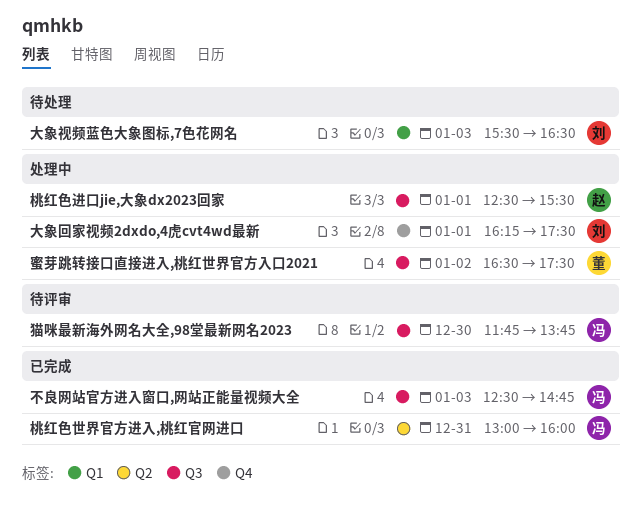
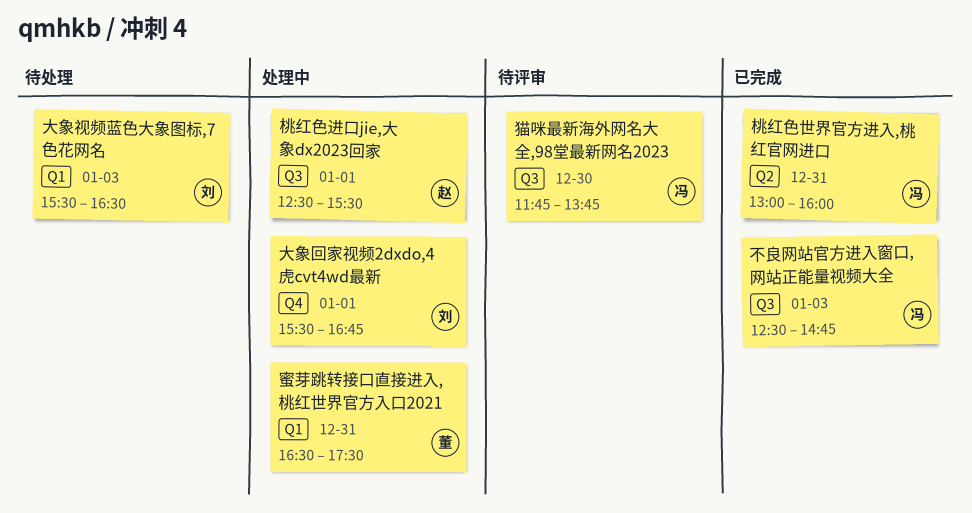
大象回家视频2dxdo,4虎cvt4wd最新, begins: 16:15 -> 15:30
大象回家视频2dxdo,4虎cvt4wd最新, ends: 17:30 -> 16:45
蜜芽跳转接口直接进入,桃红世界官方入口2021, label: Q3 -> Q1
蜜芽跳转接口直接进入,桃红世界官方入口2021, day: Jan 2 -> Dec 31

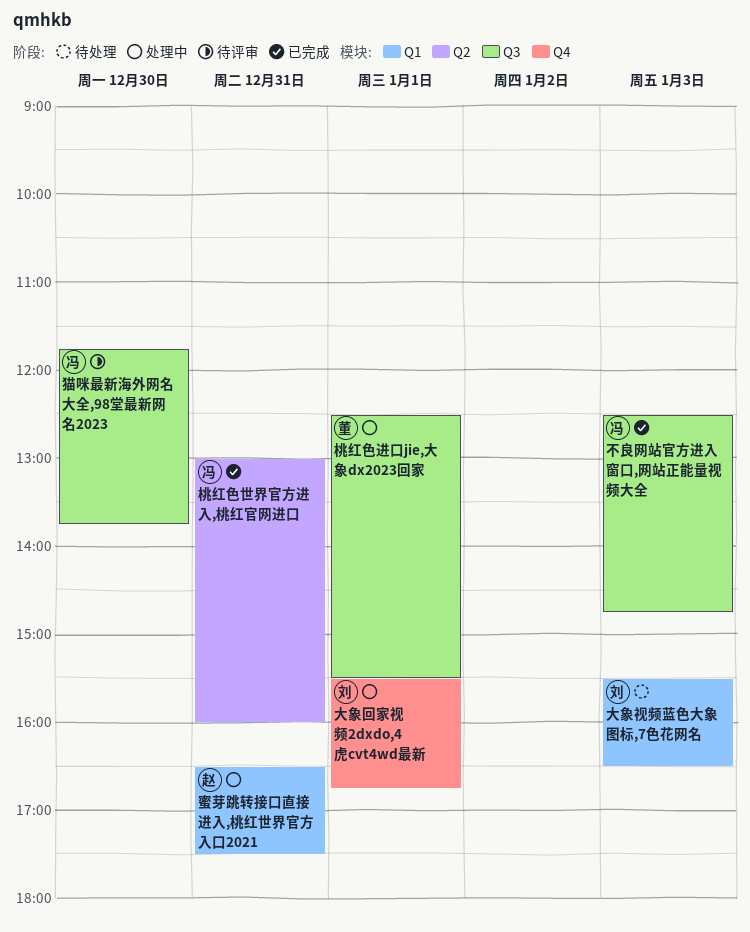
桃红色进口jie,大象dx2023回家, owner: 赵 -> 董
蜜芽跳转接口直接进入,桃红世界官方入口2021, owner: 董 -> 赵

